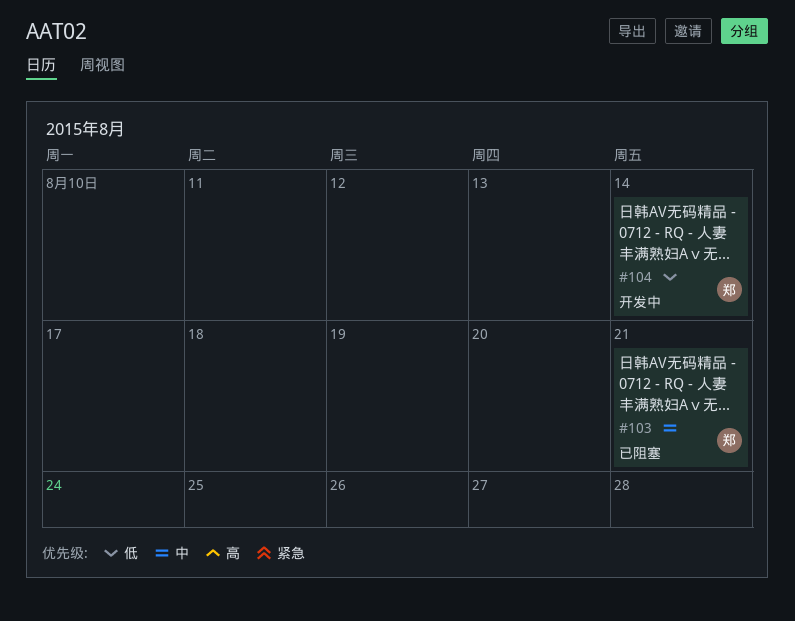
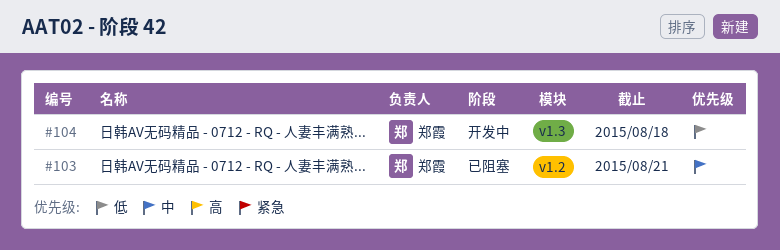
#104, due: Aug 14 -> Aug 18

